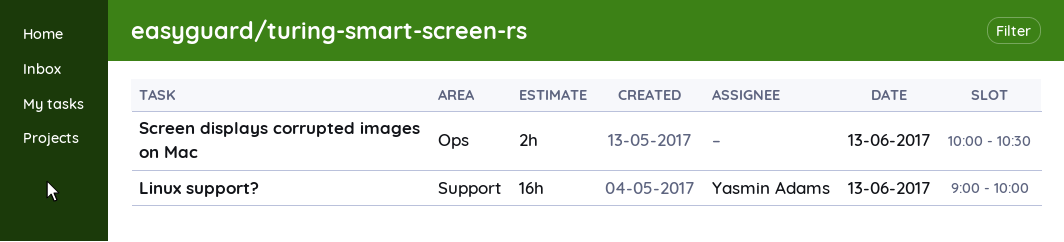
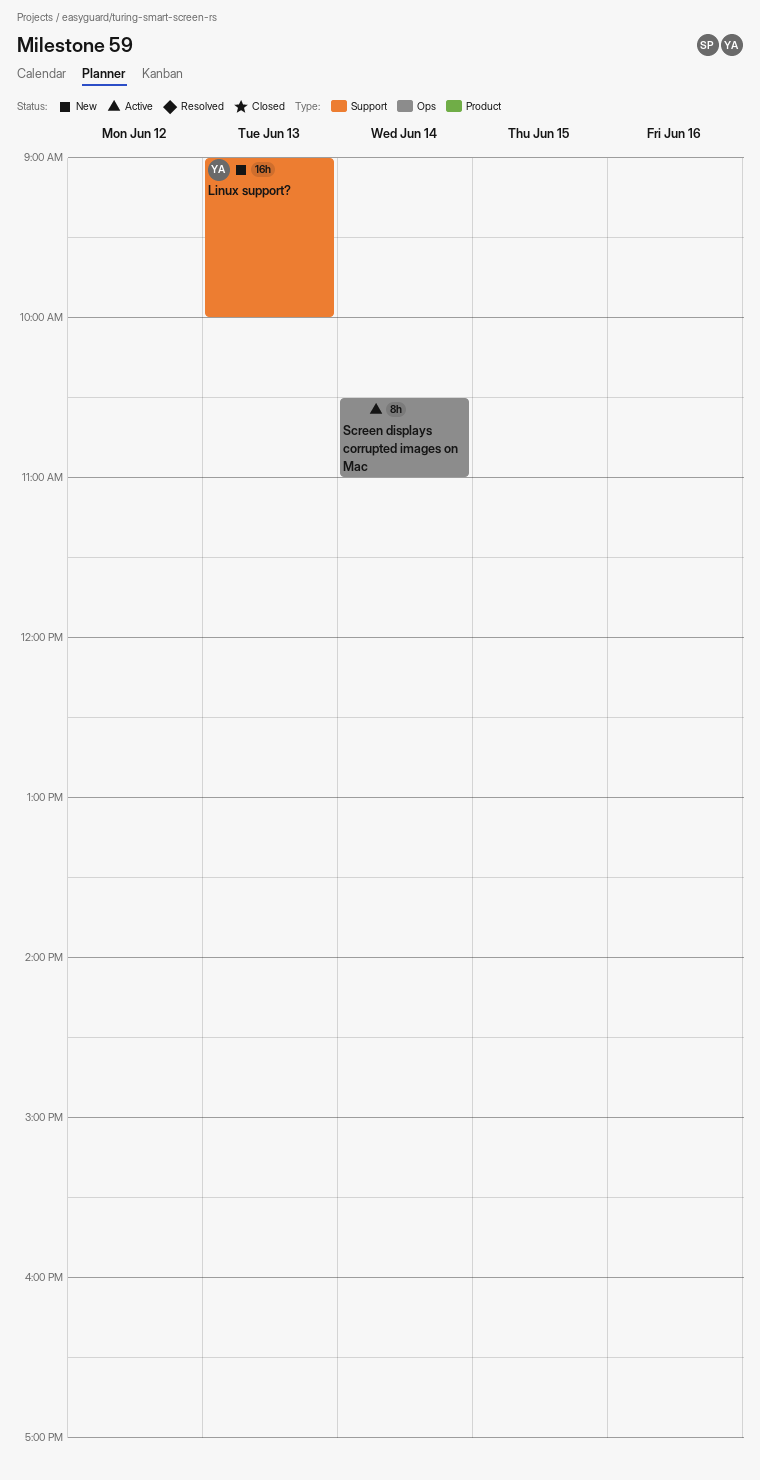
Screen displays corrupted images on Mac, estimate: 2h -> 8h
Screen displays corrupted images on Mac, day: Jun 13 -> Jun 14
Screen displays corrupted images on Mac, begins: 10:00 -> 10:30
Screen displays corrupted images on Mac, ends: 10:30 -> 11:00

